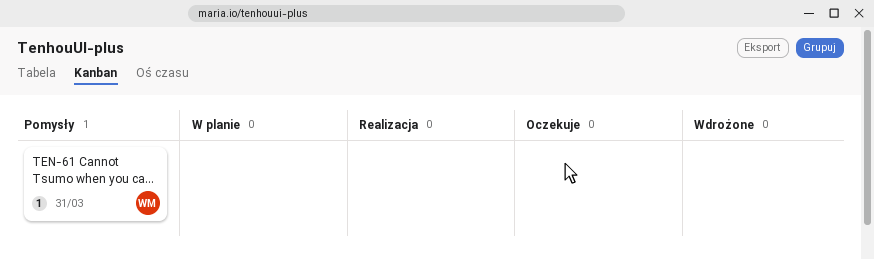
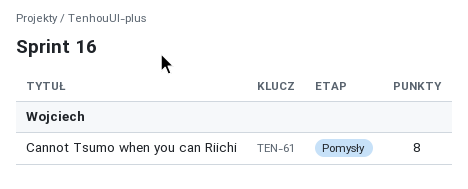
TEN-61, estimate: 1 -> 8

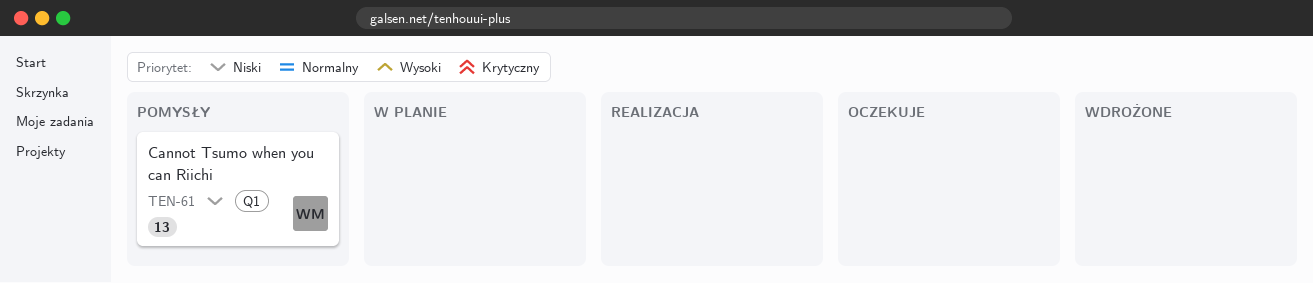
TEN-61, estimate: 8 -> 13

